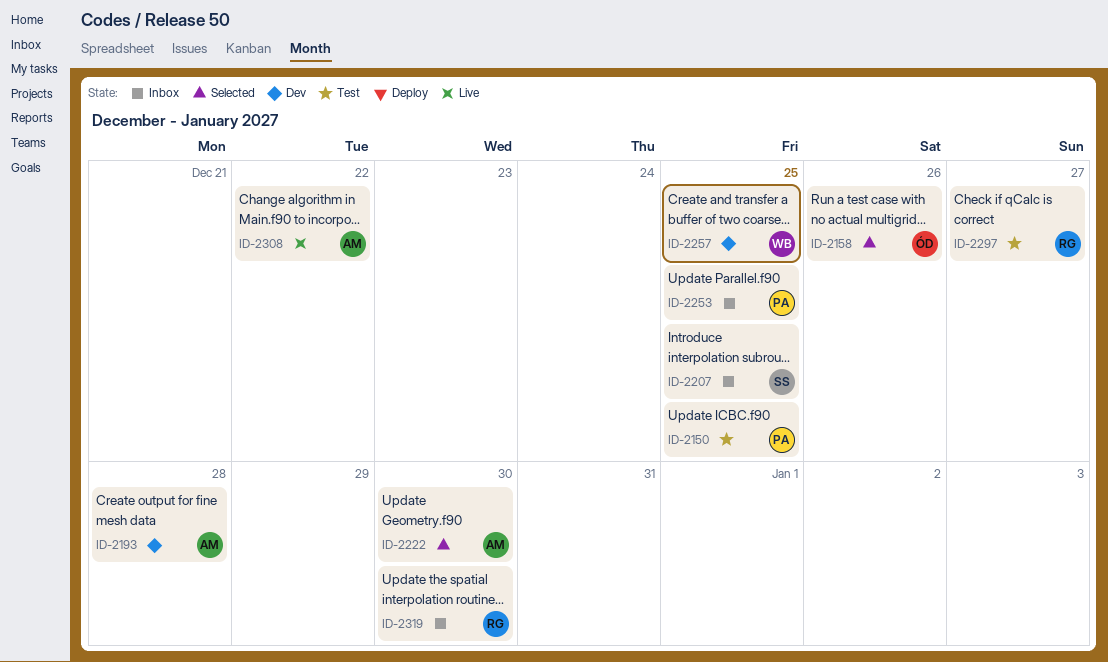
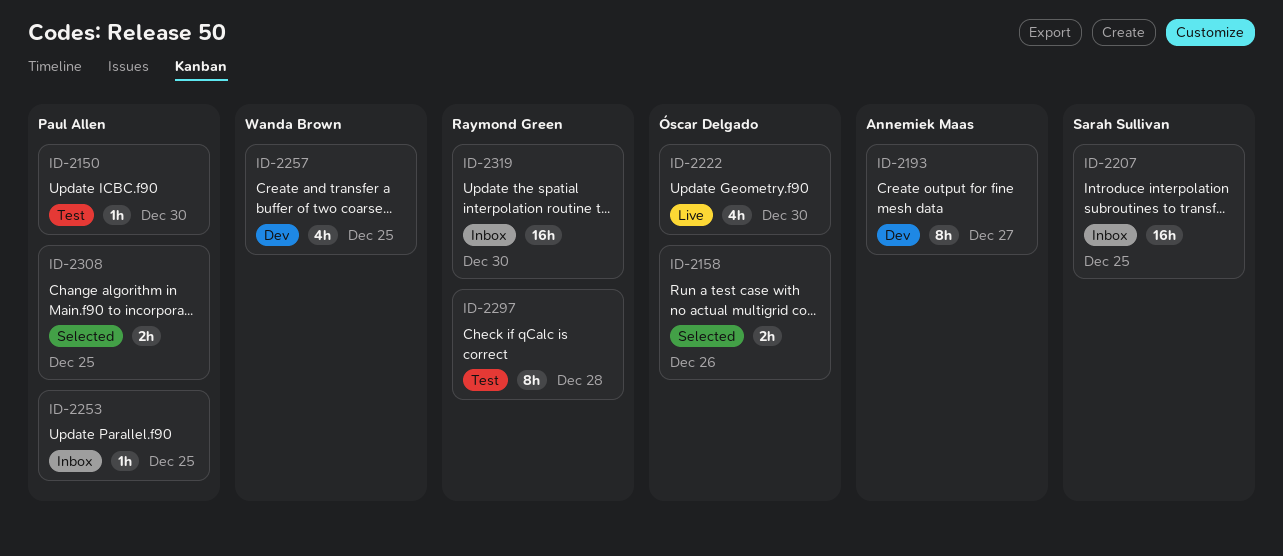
ID-2150, due: Dec 25 -> Dec 30
ID-2193, due: Dec 28 -> Dec 27
ID-2222, status: Selected -> Live
ID-2222, owner: Annemiek Maas -> Óscar Delgado
ID-2297, due: Dec 27 -> Dec 28
ID-2308, status: Live -> Selected
ID-2308, owner: Annemiek Maas -> Paul Allen
ID-2308, due: Dec 22 -> Dec 25

